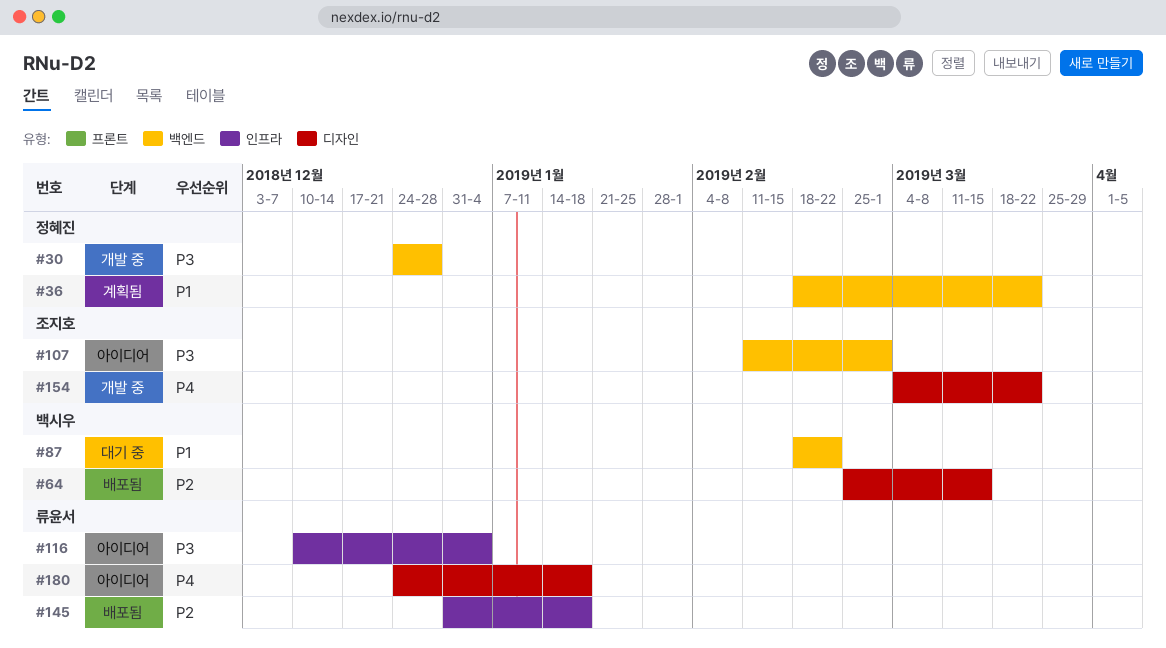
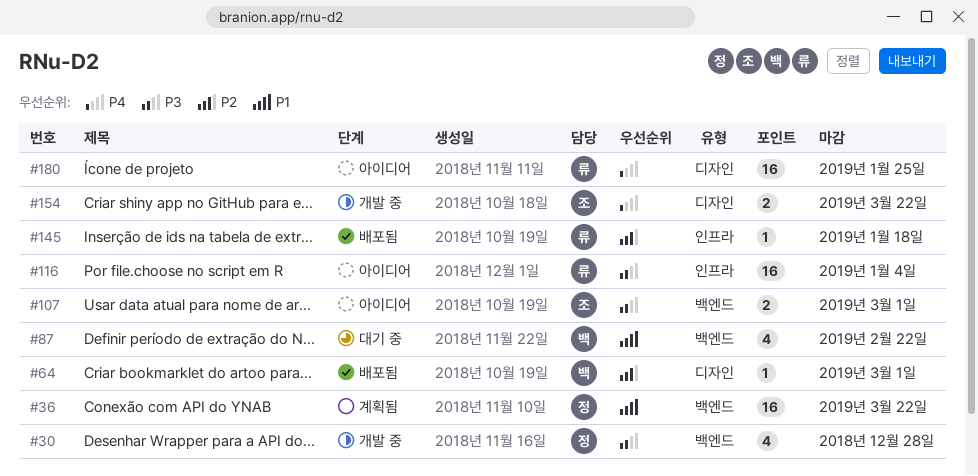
#64, due: Mar 15 -> Mar 1
#180, due: Jan 18 -> Jan 25

